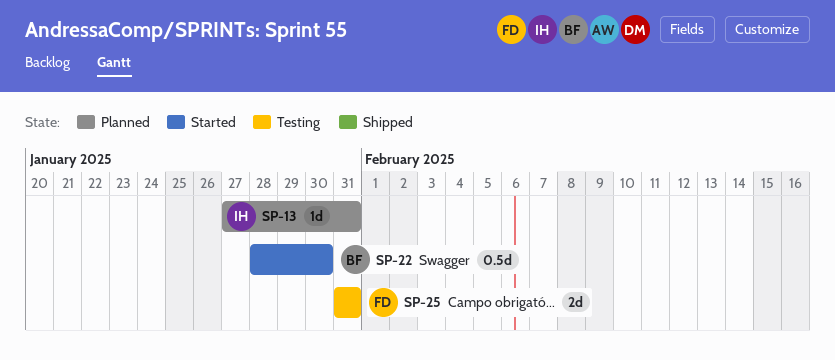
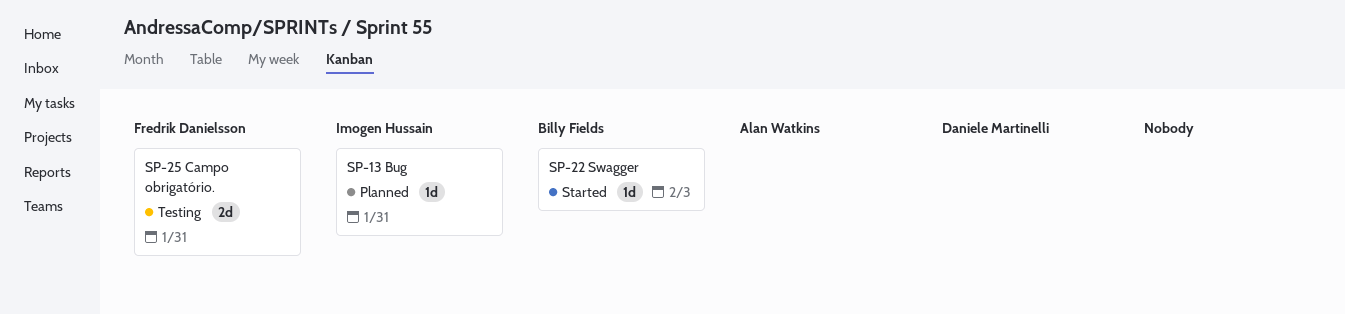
SP-22, estimate: 0.5d -> 1d
SP-22, due: Jan 30 -> Feb 3

